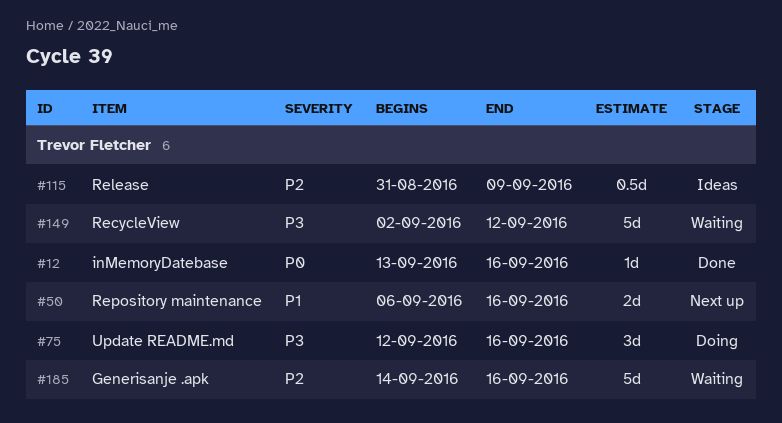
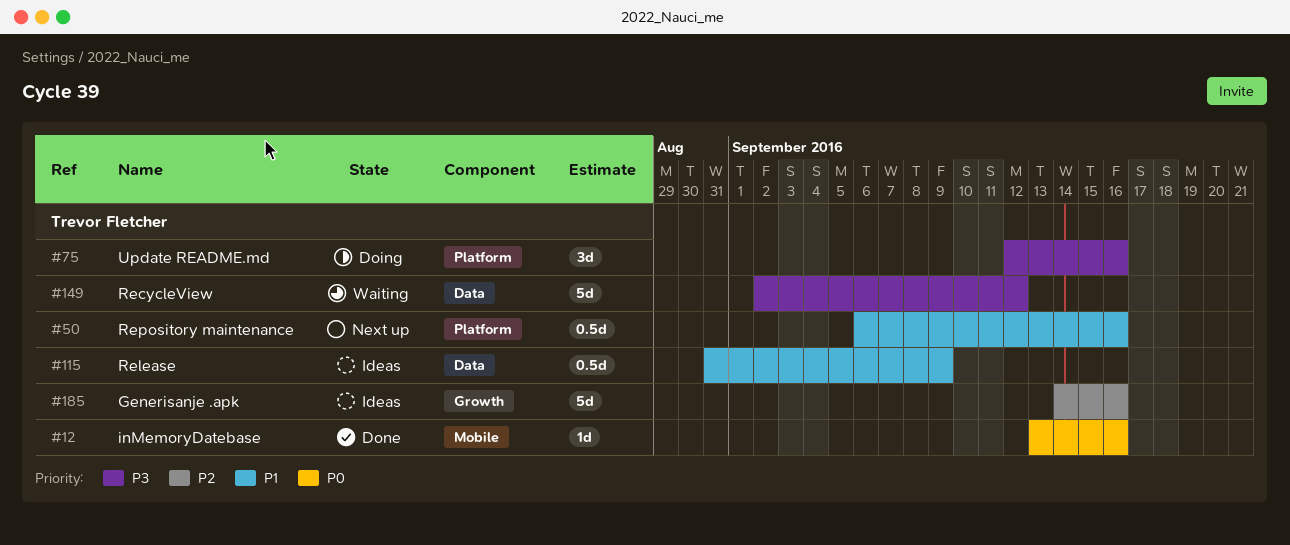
#50, estimate: 2d -> 0.5d
#115, priority: P2 -> P1
#185, status: Waiting -> Ideas

